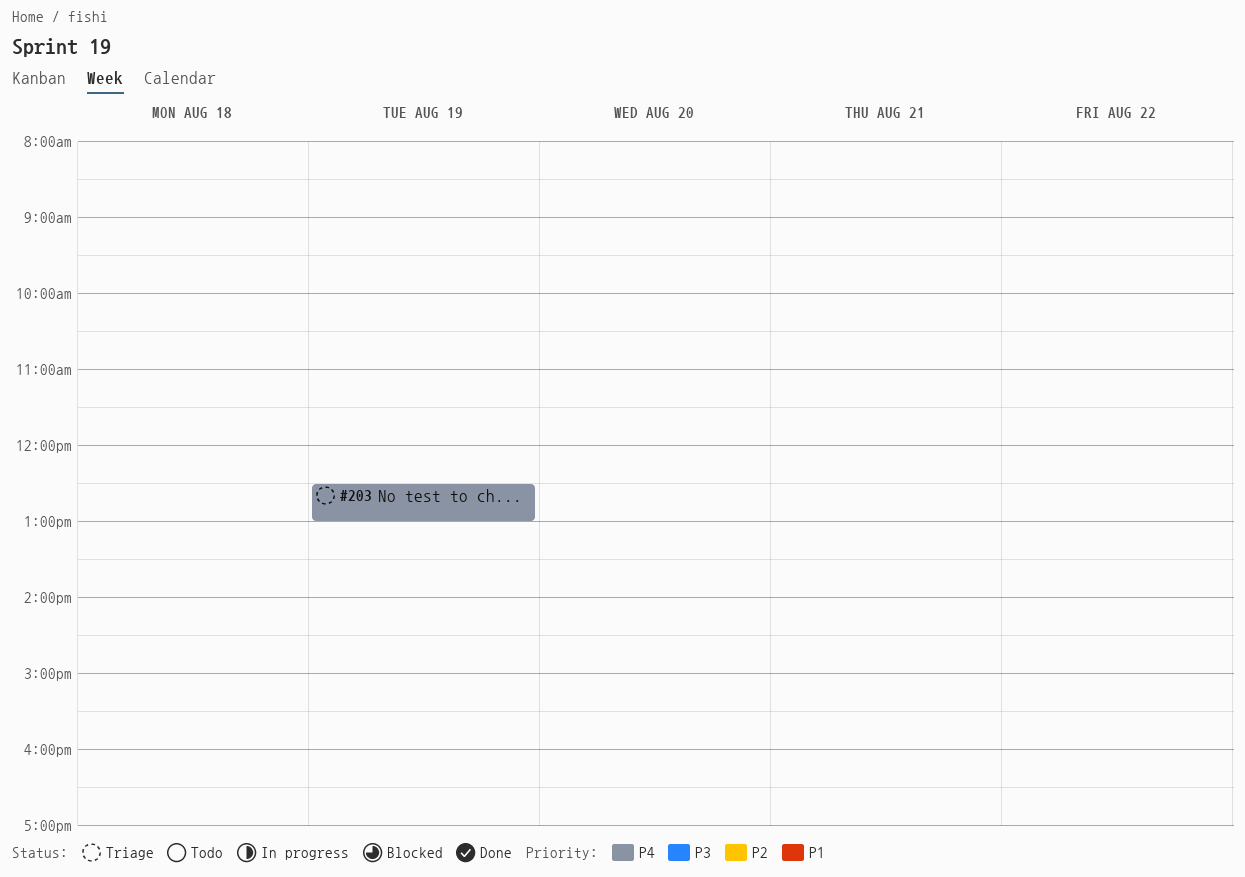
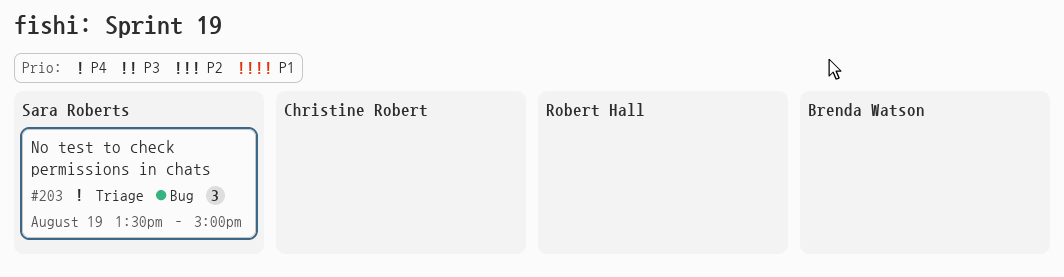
#203, begins: 12:30 -> 13:30
#203, ends: 13:00 -> 15:00

